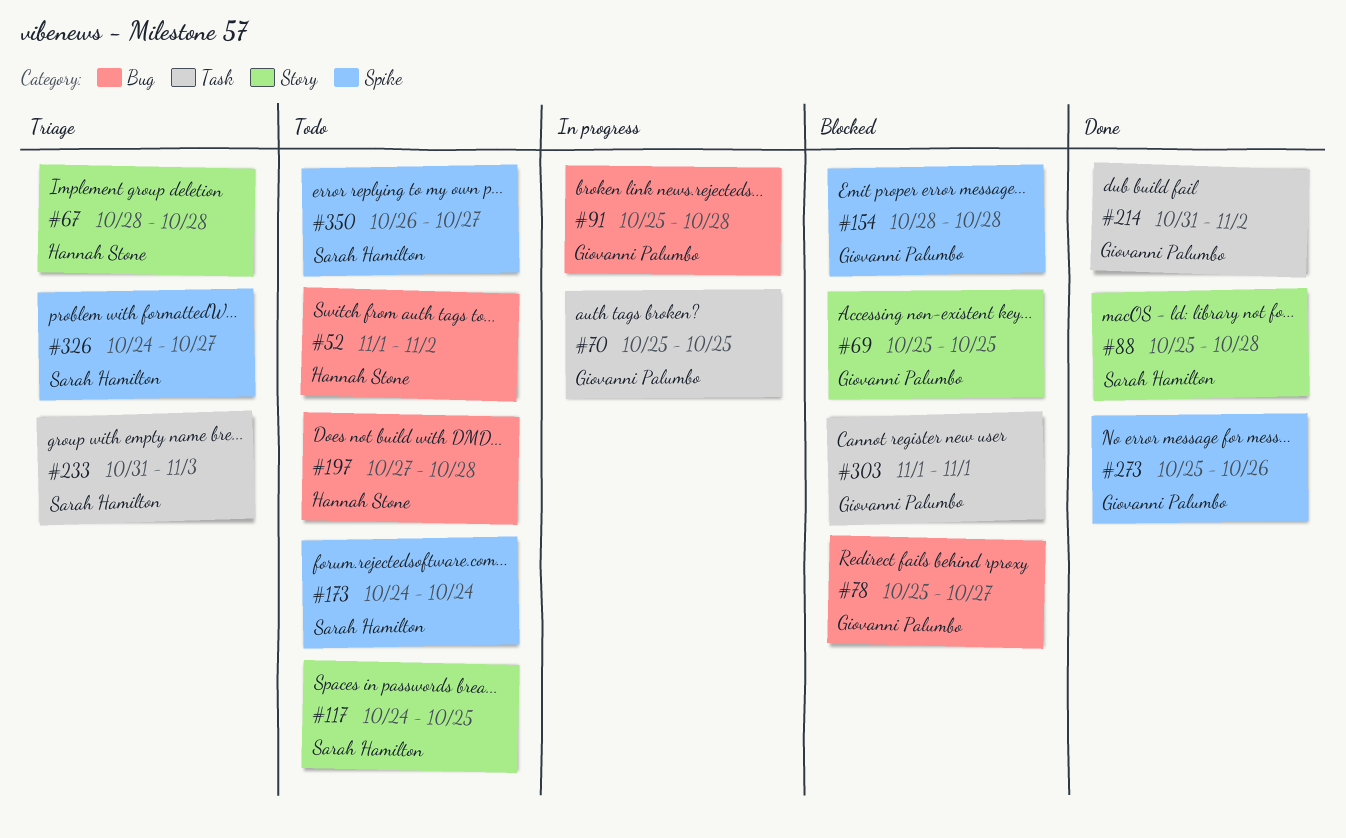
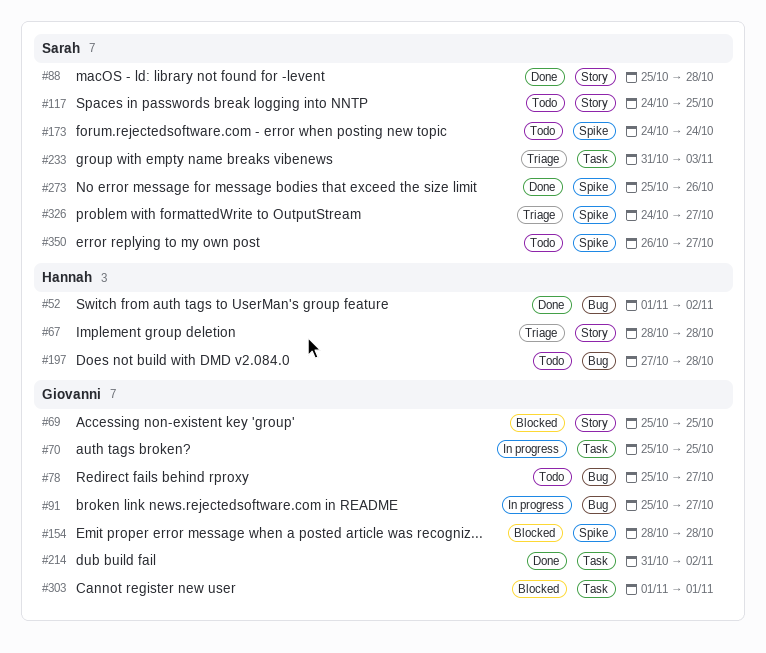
#52, status: Todo -> Done
#78, status: Blocked -> Todo
#91, due: Oct 28 -> Oct 27
#273, owner: Giovanni Palumbo -> Sarah Hamilton

